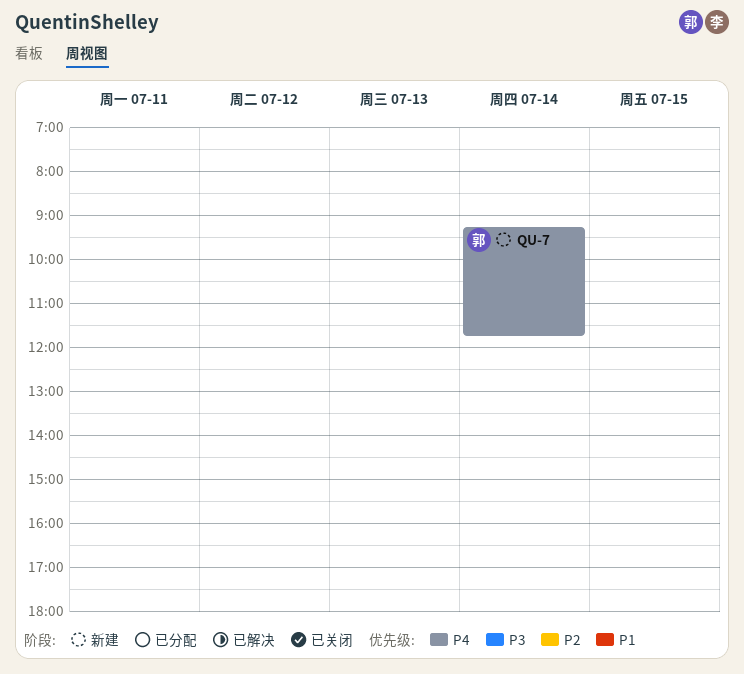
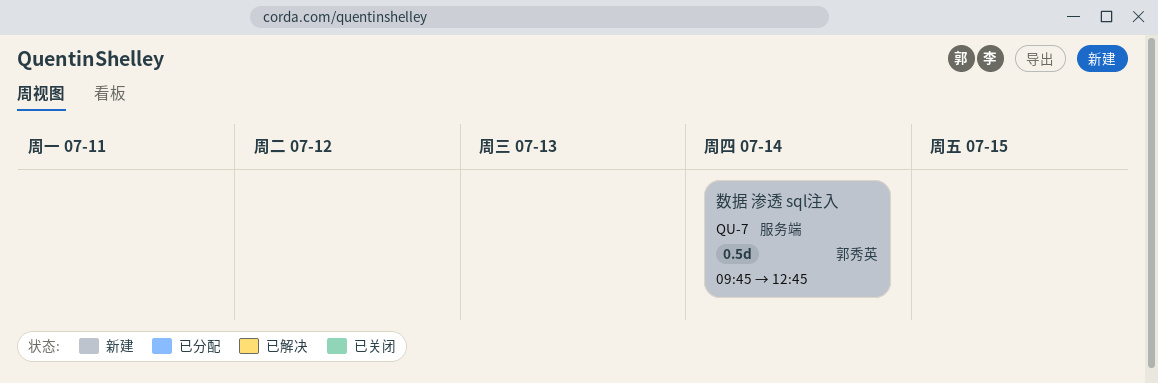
QU-7, begins: 09:15 -> 09:45
QU-7, ends: 11:45 -> 12:45

